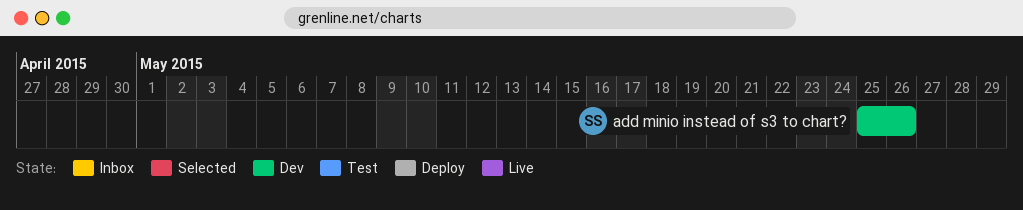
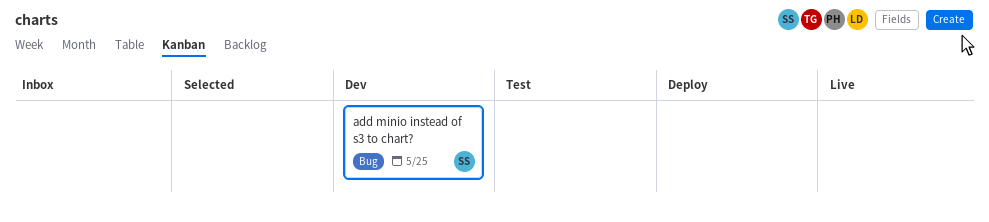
add minio instead of s3 to chart?, due: May 26 -> May 25

